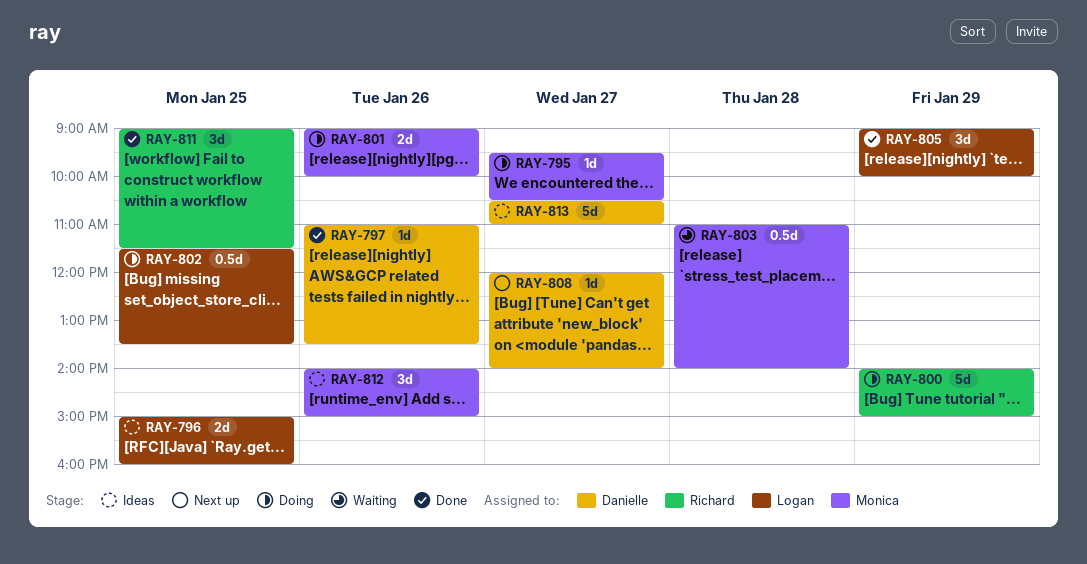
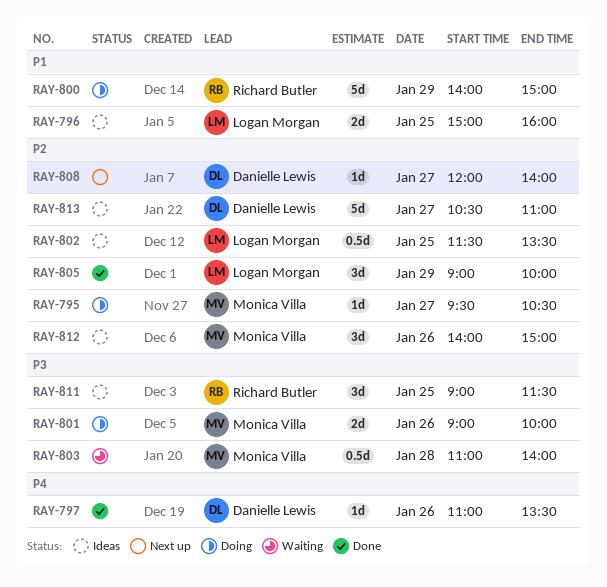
RAY-802, status: Doing -> Ideas
RAY-811, status: Done -> Ideas

